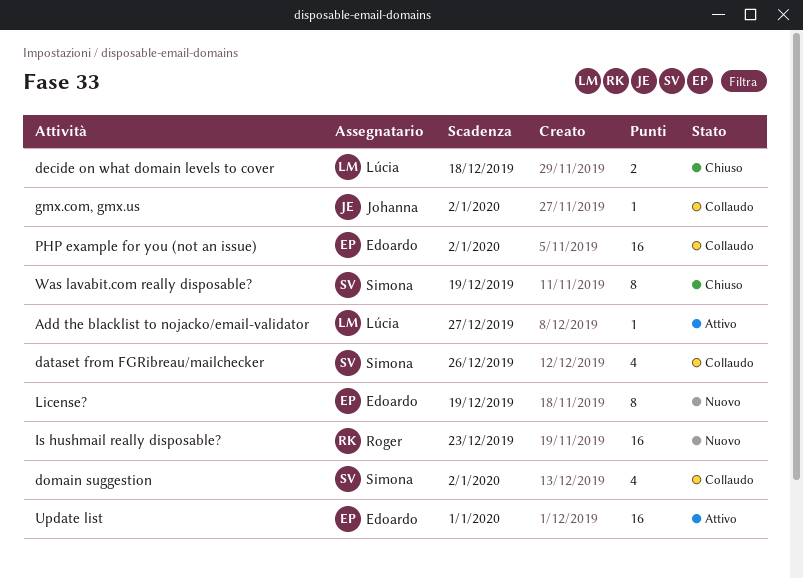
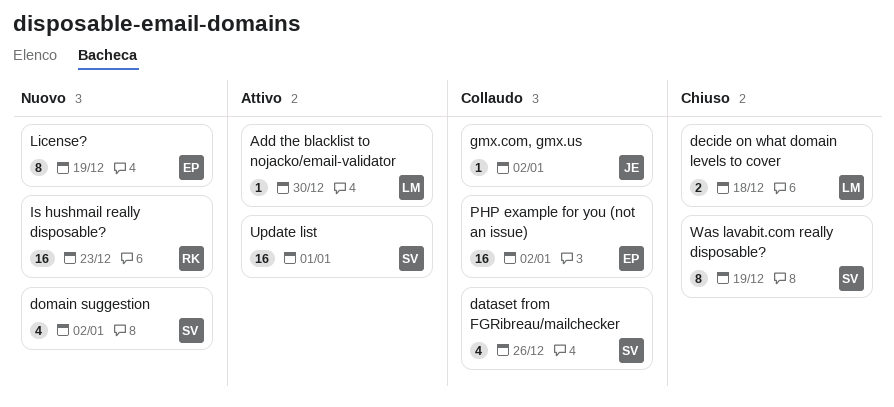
Add the blacklist to nojacko/email-validator, due: Dec 27 -> Dec 30
domain suggestion, status: Collaudo -> Nuovo
Update list, owner: Edoardo -> Simona

